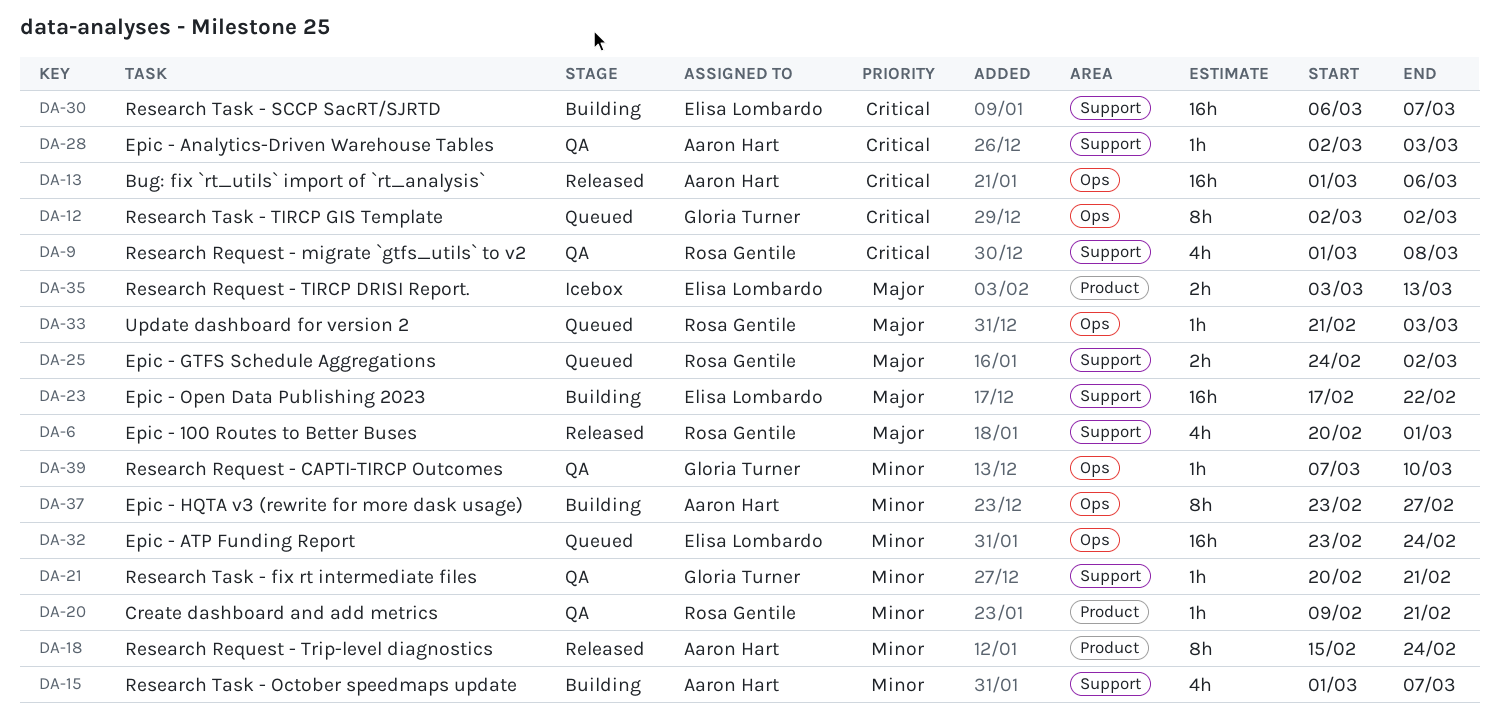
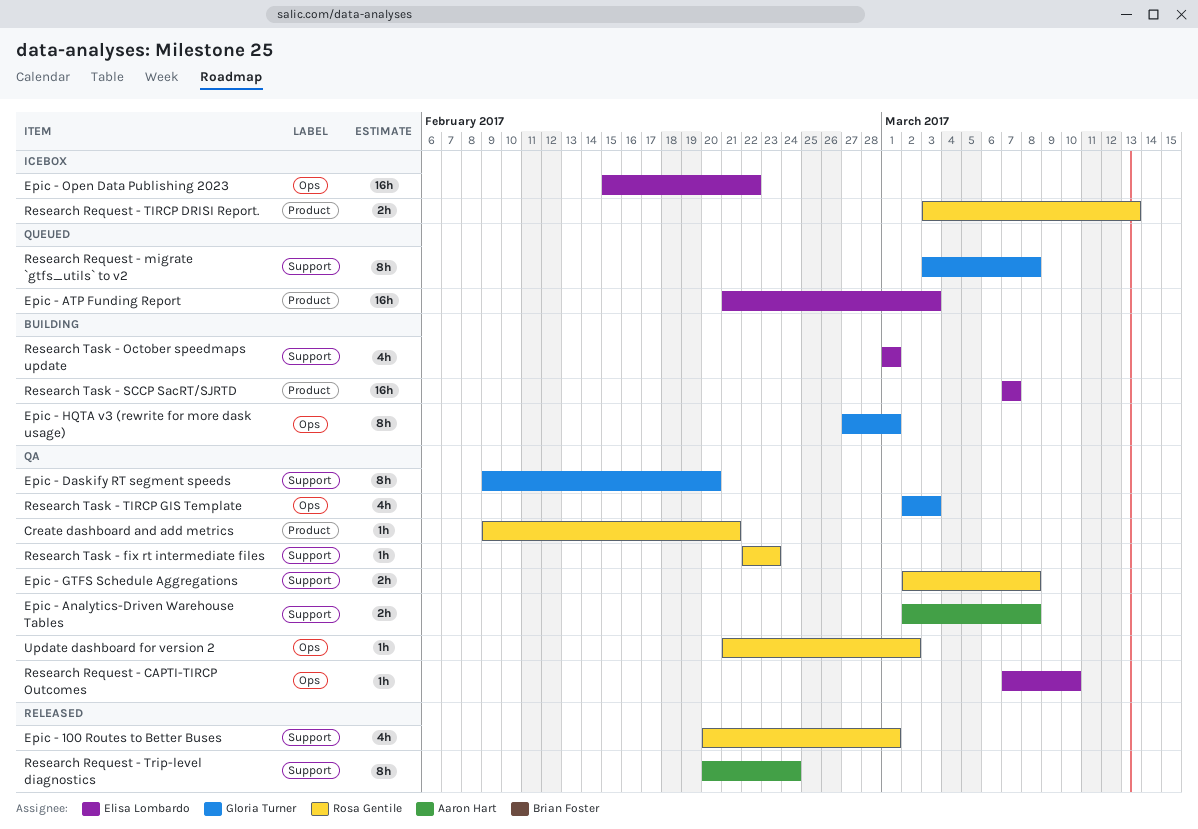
Bug: fix `rt_utils` import of `rt_analysis`: present -> none
Epic - Analytics-Driven Warehouse Tables, estimate: 1h -> 2h
Epic - Analytics-Driven Warehouse Tables, due: Mar 3 -> Mar 8
Epic - ATP Funding Report, label: Ops -> Product
Epic - ATP Funding Report, start: Feb 23 -> Feb 21
Epic - ATP Funding Report, due: Feb 24 -> Mar 3
Epic - Daskify RT segment speeds: none -> present
Epic - GTFS Schedule Aggregations, status: Queued -> QA
Epic - GTFS Schedule Aggregations, start: Feb 24 -> Mar 2
Epic - GTFS Schedule Aggregations, due: Mar 2 -> Mar 8
Epic - HQTA v3 (rewrite for more dask usage), owner: Aaron Hart -> Gloria Turner
Epic - HQTA v3 (rewrite for more dask usage), start: Feb 23 -> Feb 27
Epic - HQTA v3 (rewrite for more dask usage), due: Feb 27 -> Mar 1
Epic - Open Data Publishing 2023, status: Building -> Icebox
Epic - Open Data Publishing 2023, label: Support -> Ops
Epic - Open Data Publishing 2023, start: Feb 17 -> Feb 15
Research Request - CAPTI-TIRCP Outcomes, owner: Gloria Turner -> Elisa Lombardo
Research Request - migrate `gtfs_utils` to v2, status: QA -> Queued
Research Request - migrate `gtfs_utils` to v2, owner: Rosa Gentile -> Gloria Turner
Research Request - migrate `gtfs_utils` to v2, estimate: 4h -> 8h
Research Request - migrate `gtfs_utils` to v2, start: Mar 1 -> Mar 3
Research Request - TIRCP DRISI Report., owner: Elisa Lombardo -> Rosa Gentile
Research Request - Trip-level diagnostics, label: Product -> Support
Research Request - Trip-level diagnostics, start: Feb 15 -> Feb 20
Research Task - fix rt intermediate files, owner: Gloria Turner -> Rosa Gentile
Research Task - fix rt intermediate files, start: Feb 20 -> Feb 22
Research Task - fix rt intermediate files, due: Feb 21 -> Feb 23
Research Task - October speedmaps update, owner: Aaron Hart -> Elisa Lombardo
Research Task - October speedmaps update, due: Mar 7 -> Mar 1
Research Task - SCCP SacRT/SJRTD, label: Support -> Product
Research Task - SCCP SacRT/SJRTD, start: Mar 6 -> Mar 7
Research Task - TIRCP GIS Template, status: Queued -> QA
Research Task - TIRCP GIS Template, estimate: 8h -> 4h
Research Task - TIRCP GIS Template, due: Mar 2 -> Mar 3
Update dashboard for version 2, status: Queued -> QA
Update dashboard for version 2, due: Mar 3 -> Mar 2

